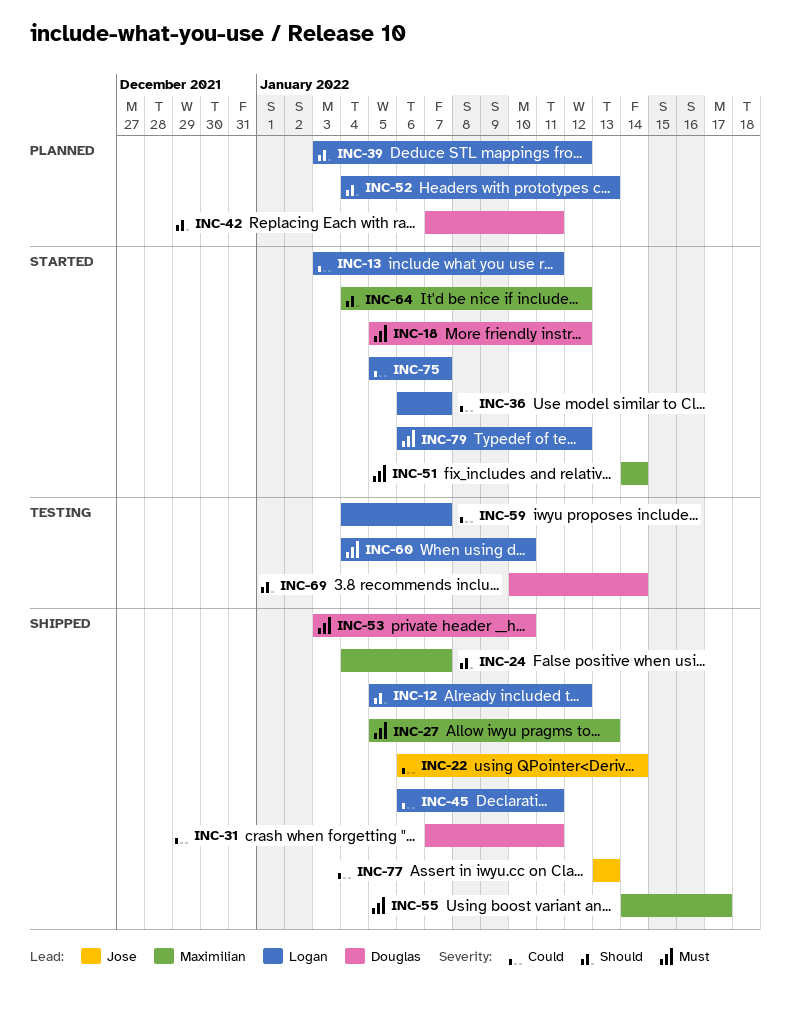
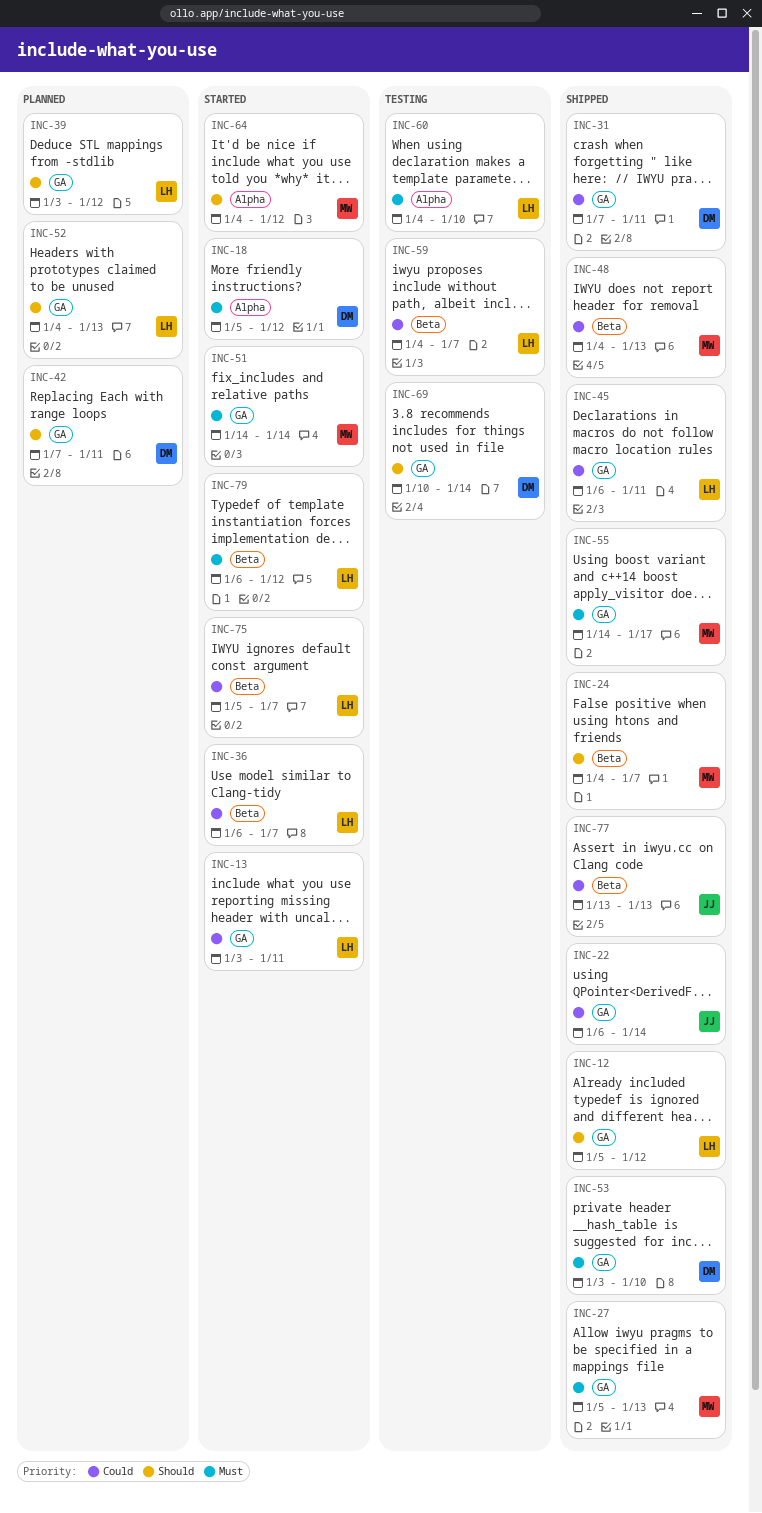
INC-48: none -> present

